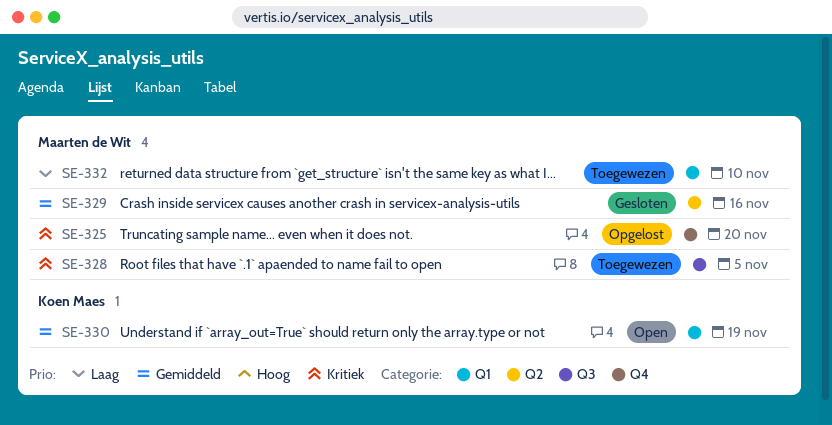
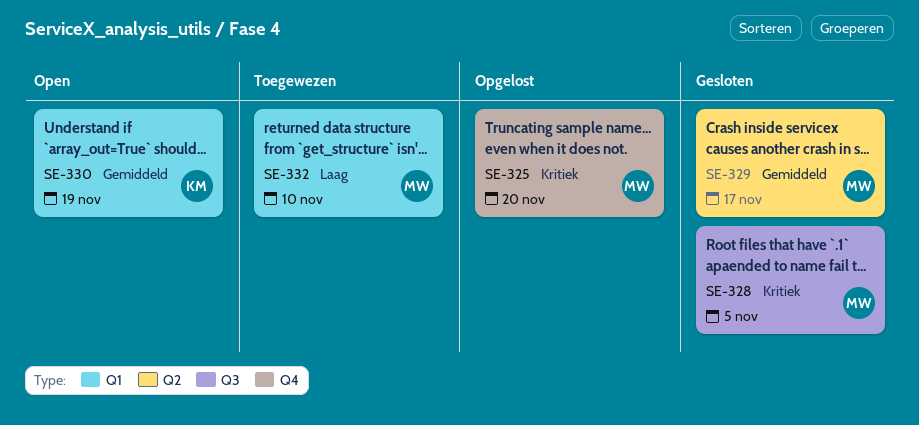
SE-328, status: Toegewezen -> Gesloten
SE-329, due: Nov 16 -> Nov 17

